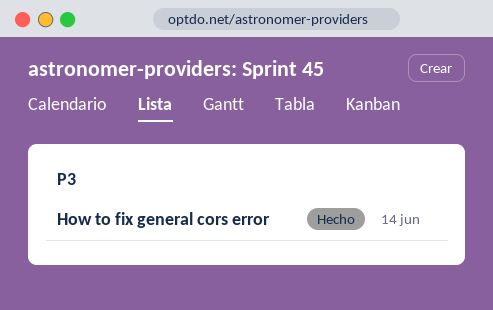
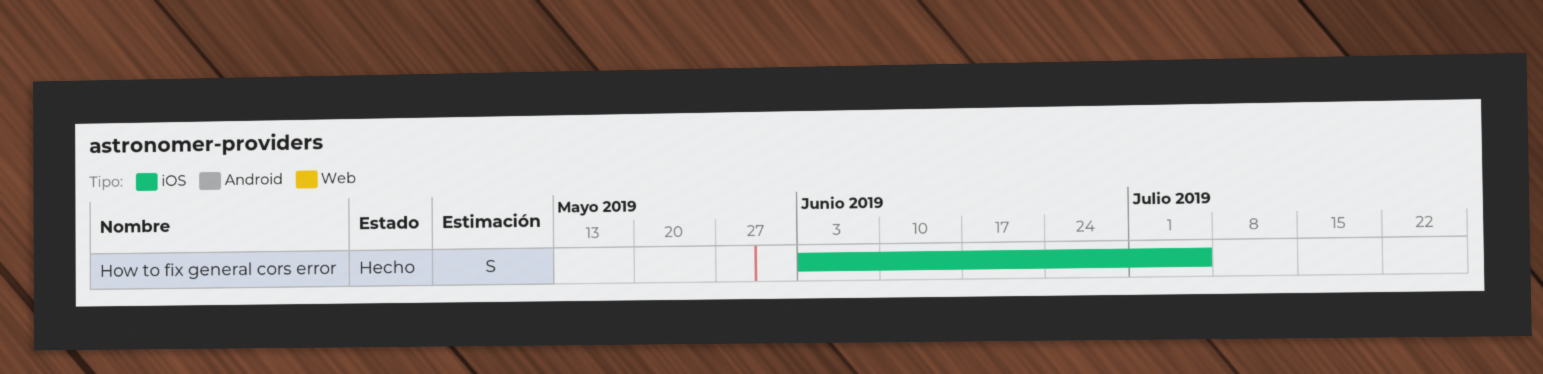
How to fix general cors error, due: Jun 14 -> Jul 5

